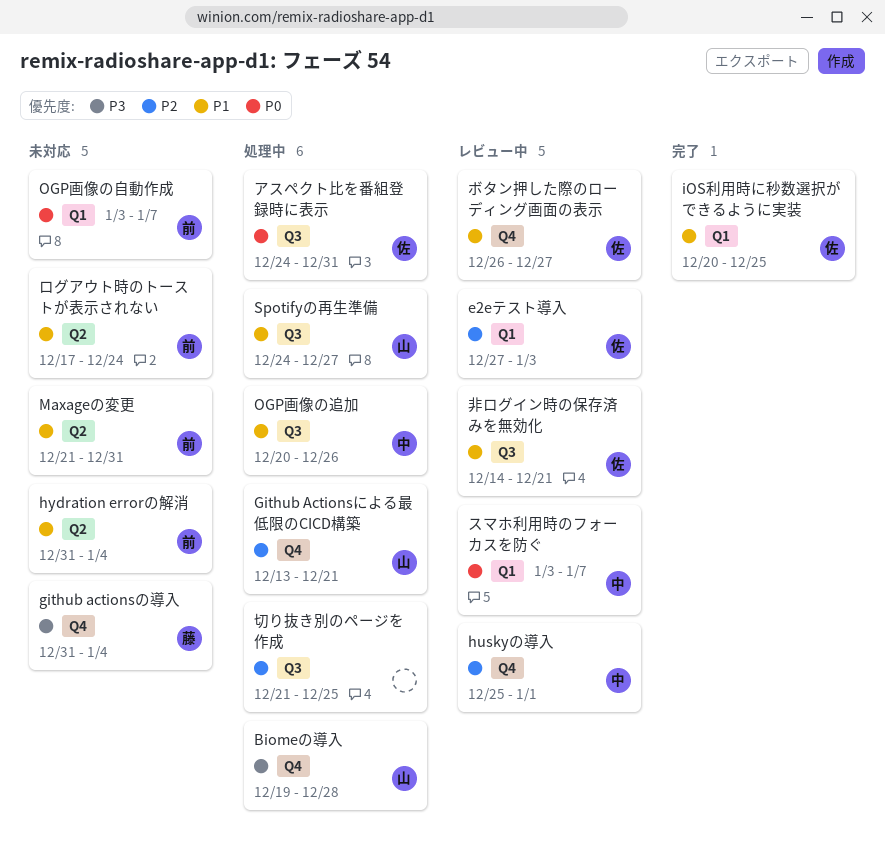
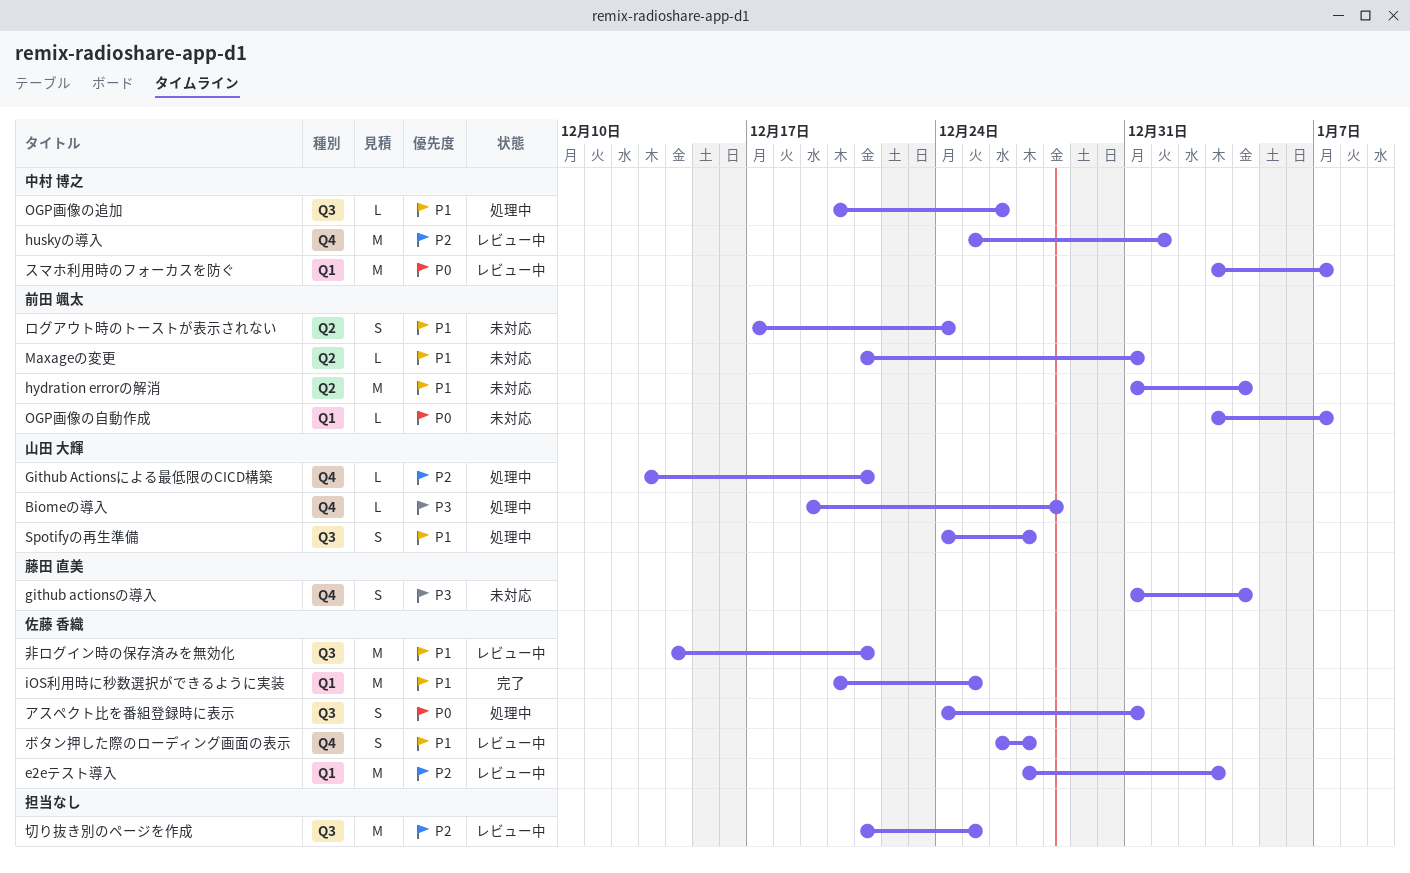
切り抜き別のページを作成, status: 処理中 -> レビュー中

